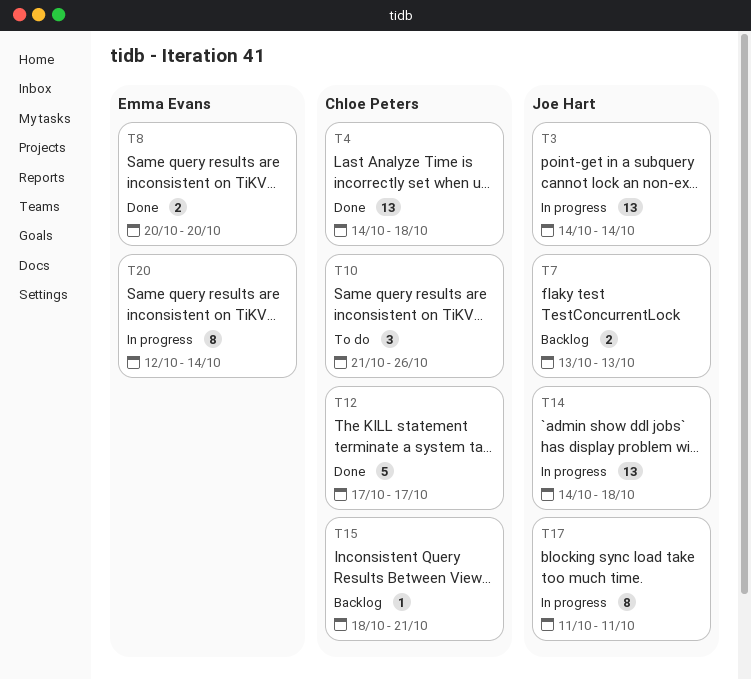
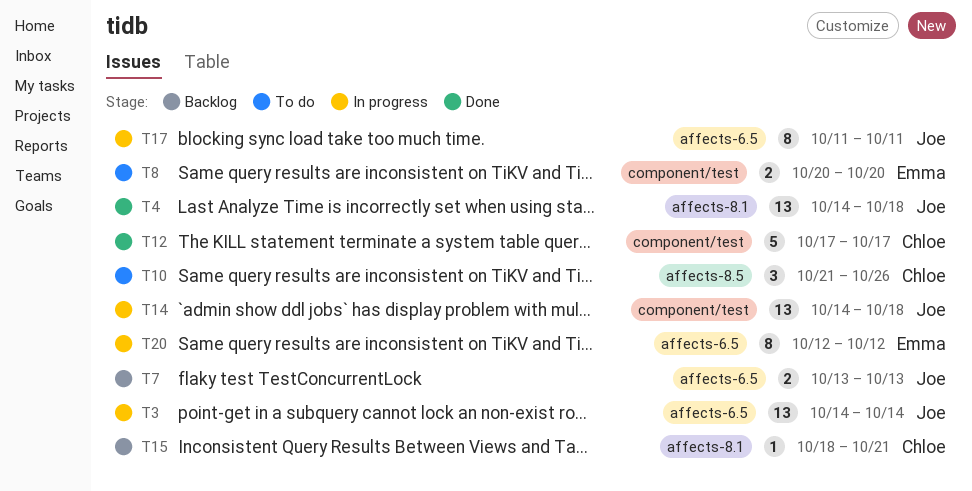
T4, owner: Chloe Peters -> Joe Hart
T8, status: Done -> To do
T20, due: Oct 14 -> Oct 12

